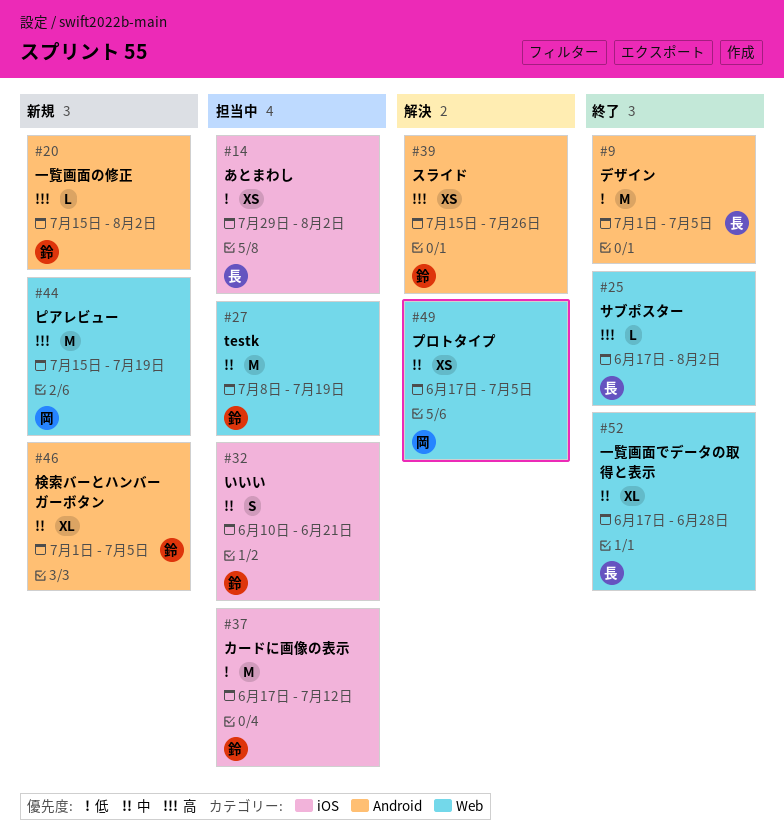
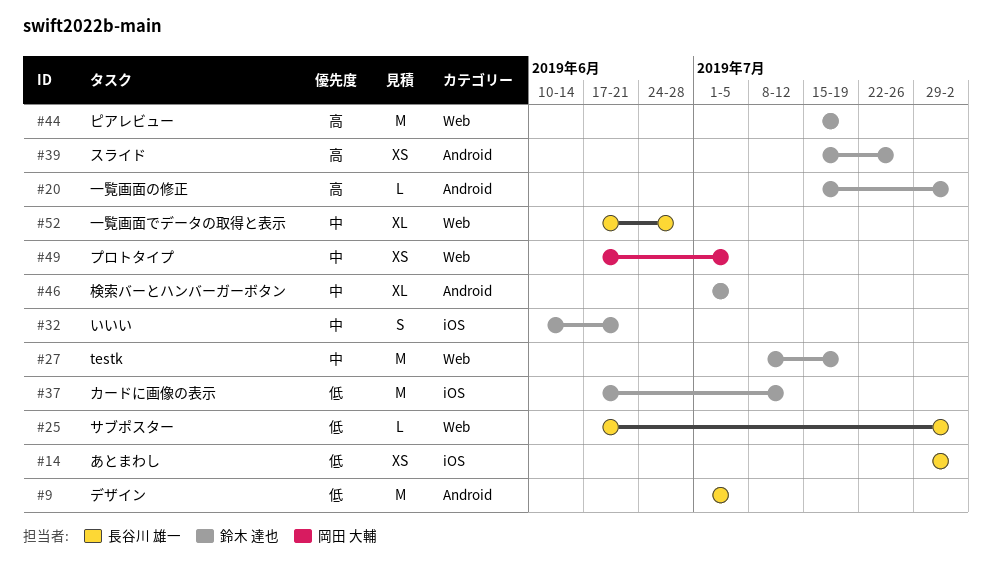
#25, priority: 高 -> 低
#44, owner: 岡田 大輔 -> 鈴木 達也

